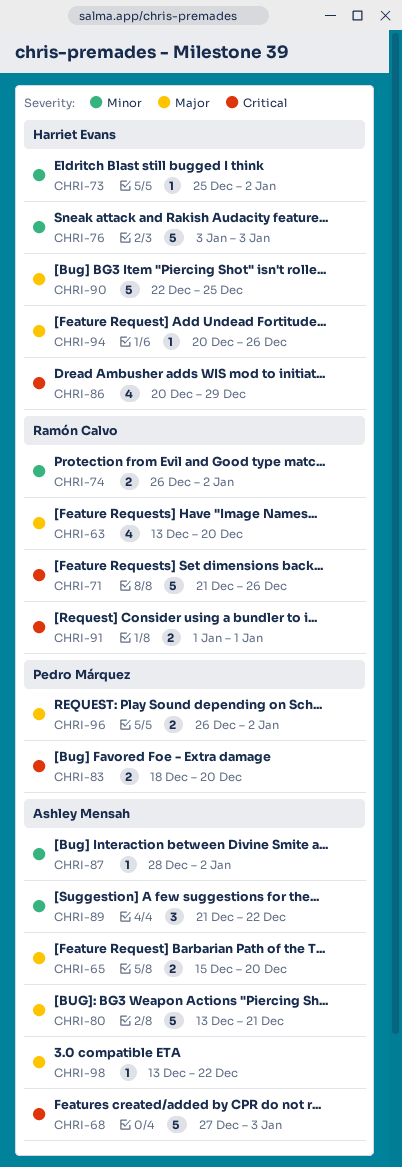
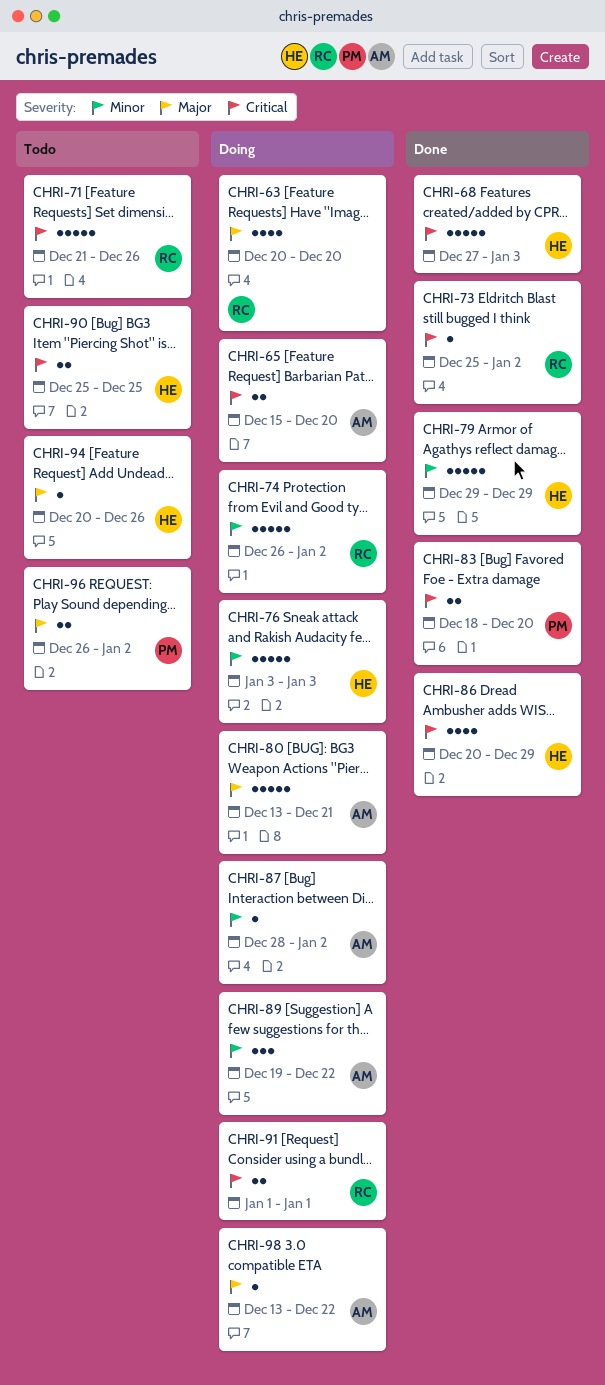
CHRI-63, start: Dec 13 -> Dec 20
CHRI-65, priority: Major -> Critical
CHRI-68, owner: Ashley Mensah -> Harriet Evans
CHRI-73, owner: Harriet Evans -> Ramón Calvo
CHRI-73, priority: Minor -> Critical
CHRI-74, estimate: 2 -> 5
CHRI-79: none -> present
CHRI-89, start: Dec 21 -> Dec 19
CHRI-90, priority: Major -> Critical
CHRI-90, estimate: 5 -> 2
CHRI-90, start: Dec 22 -> Dec 25

